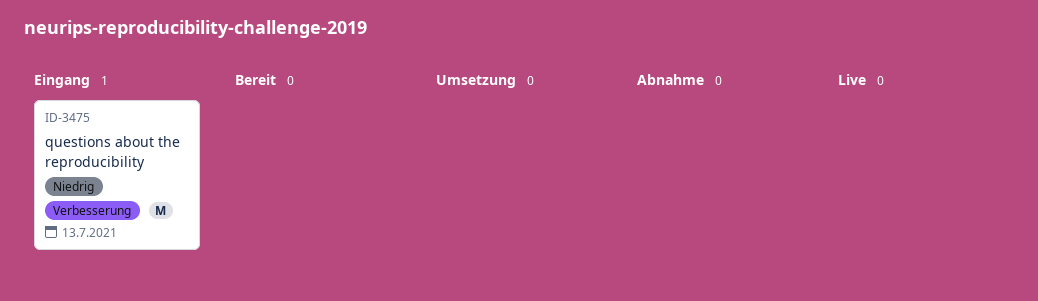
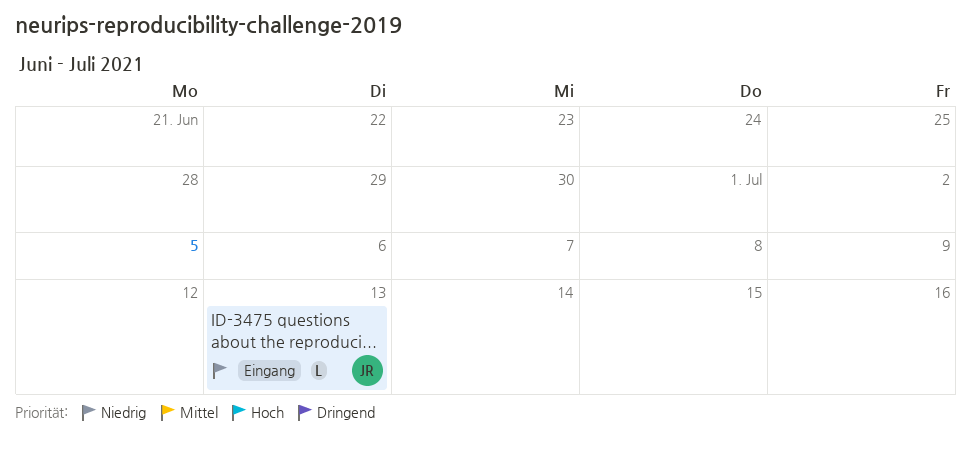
ID-3475, estimate: M -> L

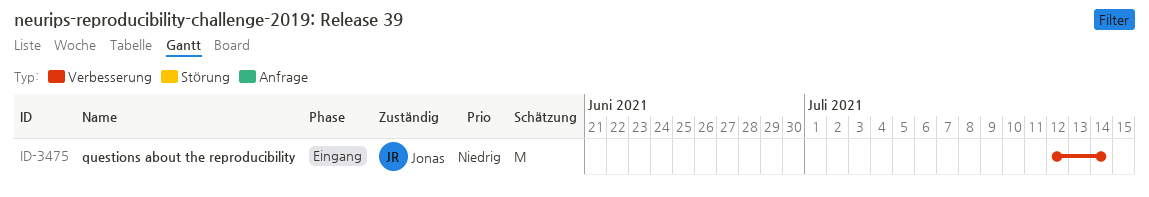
ID-3475, estimate: L -> M
ID-3475, due: Jul 13 -> Jul 14

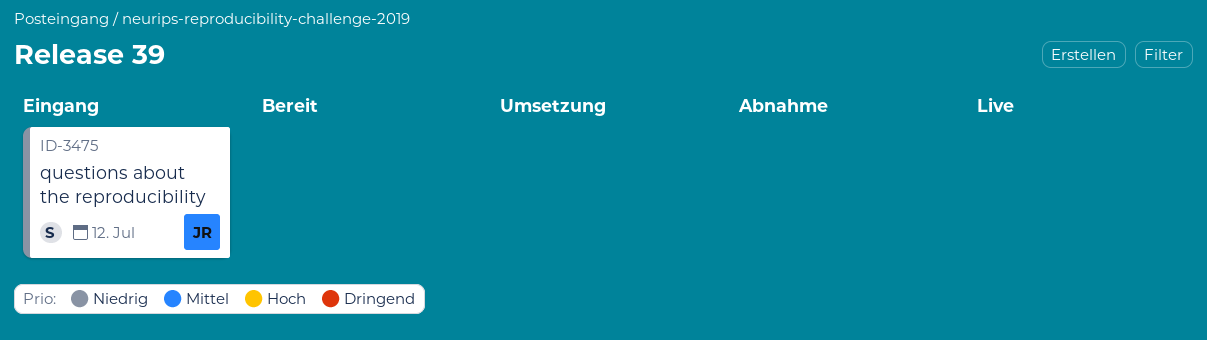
ID-3475, estimate: M -> S
ID-3475, due: Jul 14 -> Jul 12

